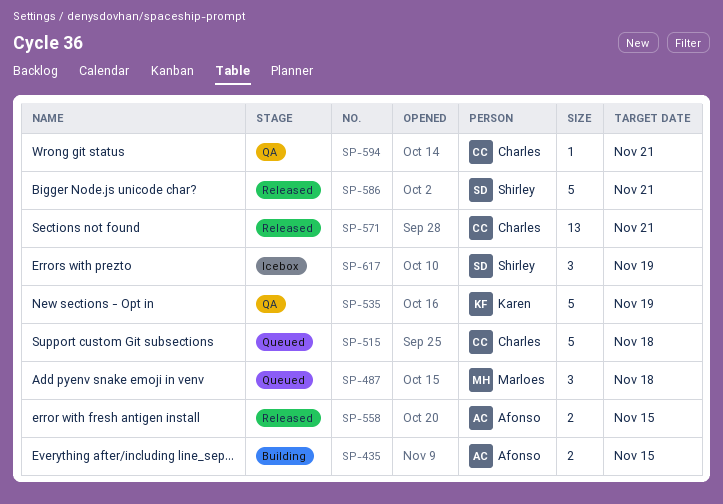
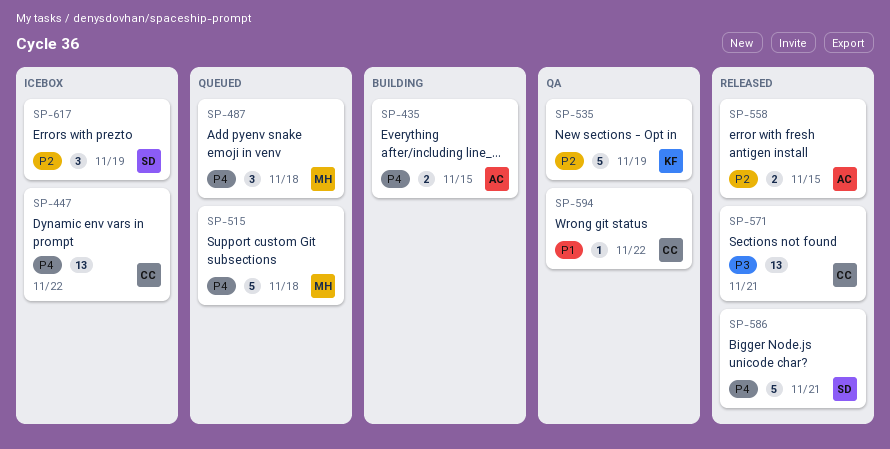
SP-447: none -> present
SP-515, owner: Charles -> Marloes
SP-594, due: Nov 21 -> Nov 22

